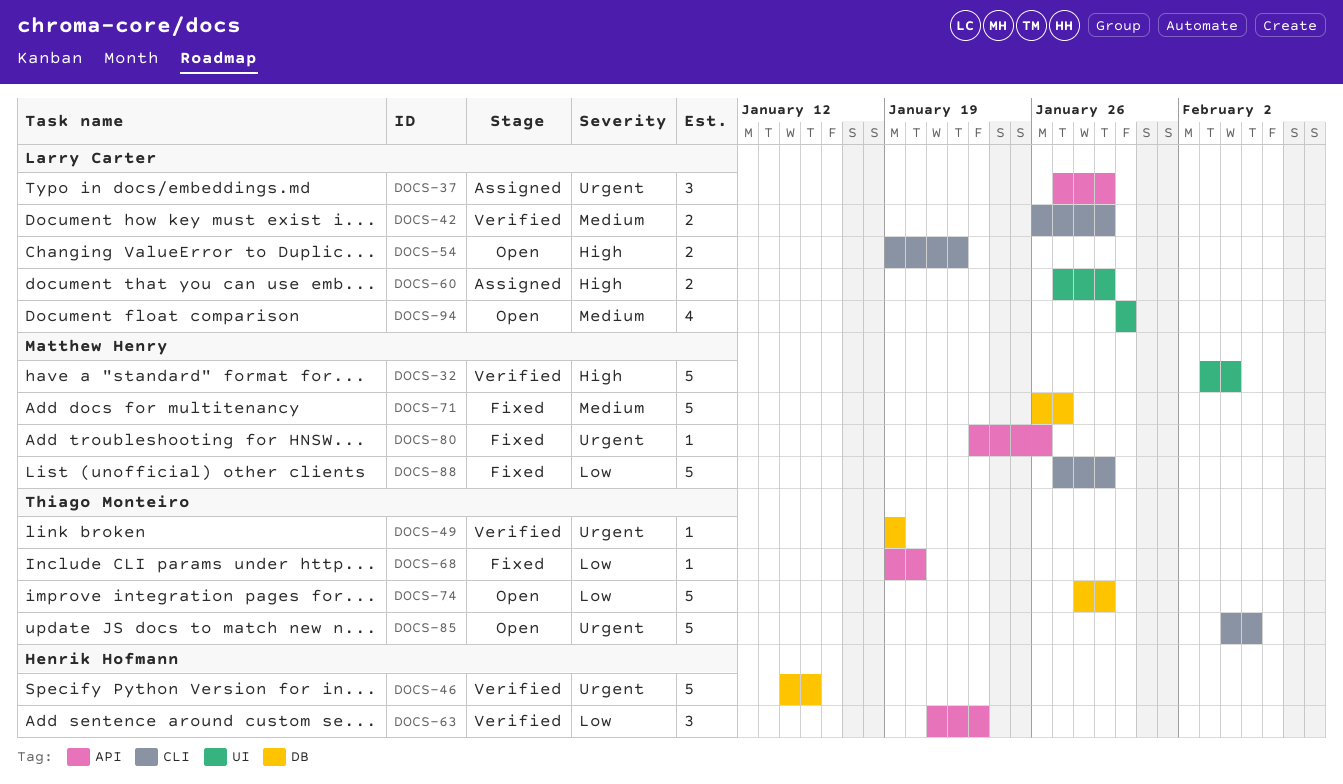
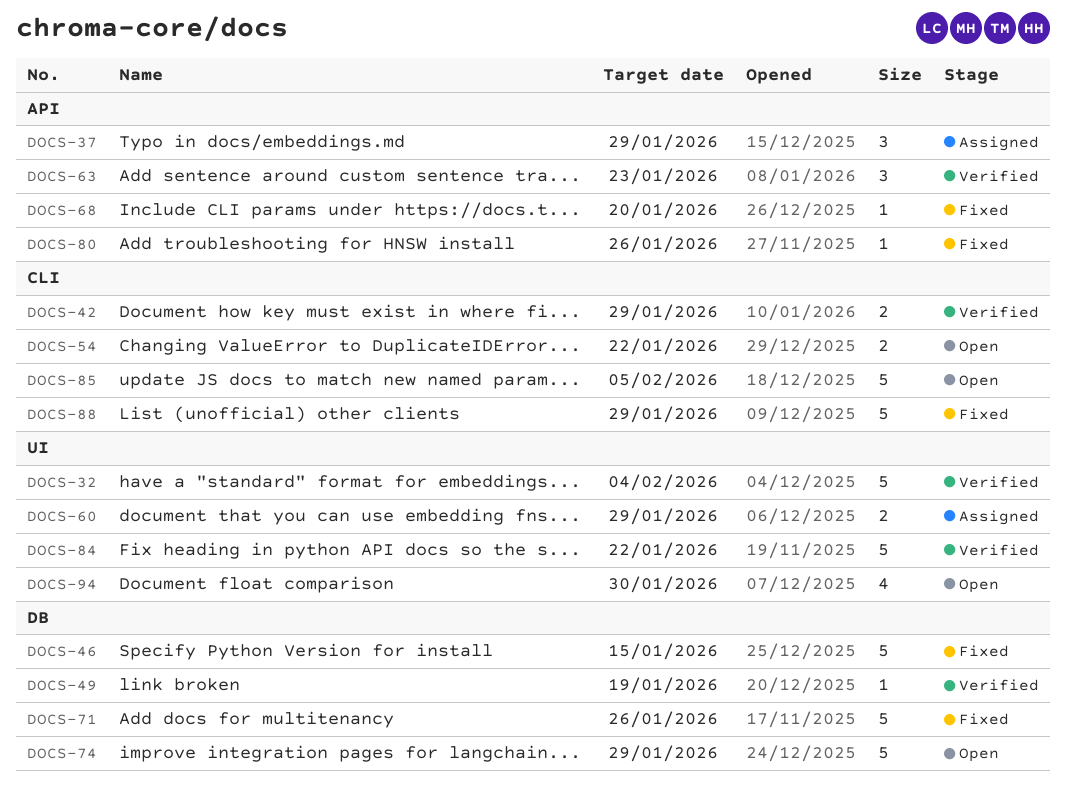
DOCS-46, status: Verified -> Fixed
DOCS-71, due: Jan 27 -> Jan 26
DOCS-84: none -> present

